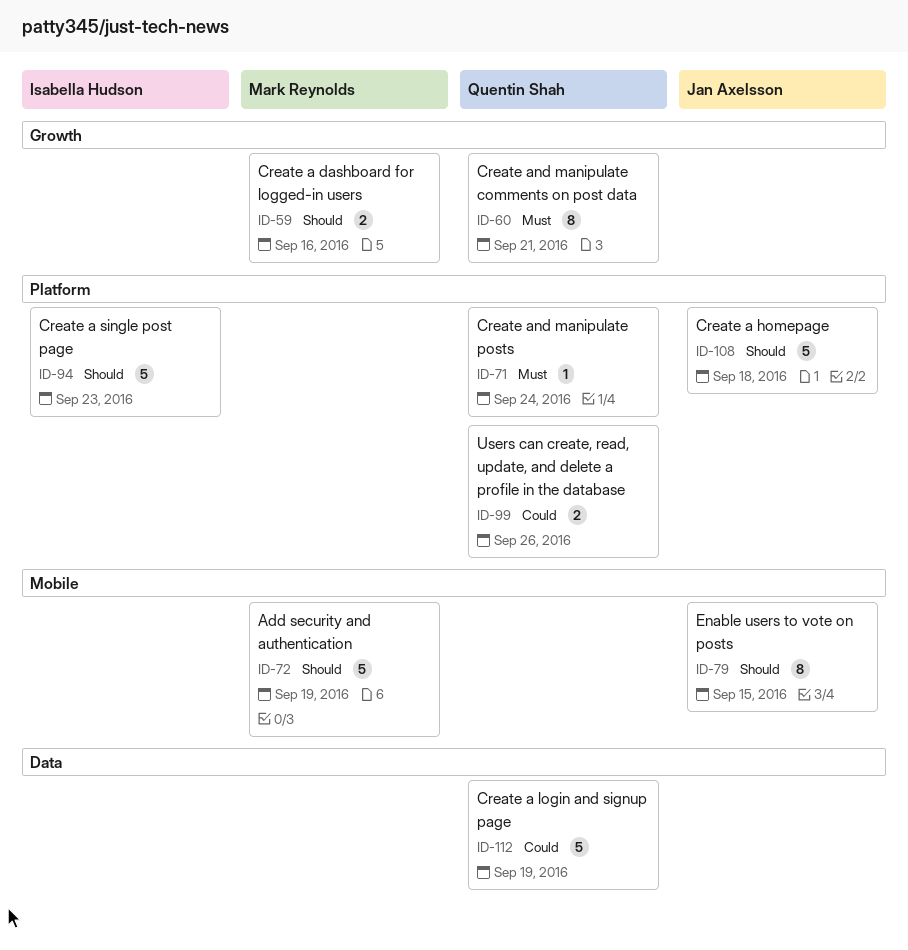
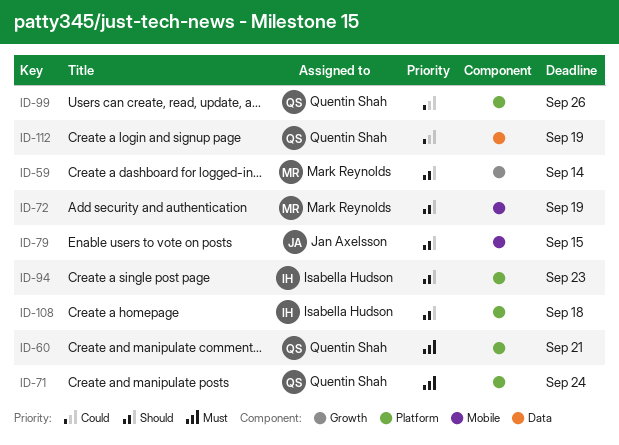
ID-59, due: Sep 16 -> Sep 14
ID-60, label: Growth -> Platform
ID-108, owner: Jan Axelsson -> Isabella Hudson

